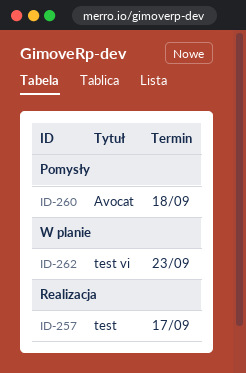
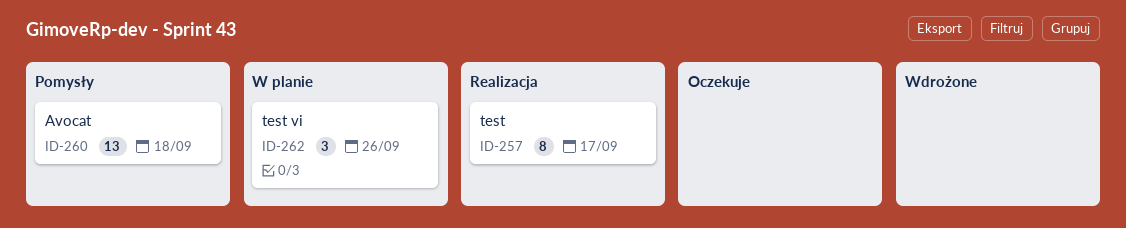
ID-262, due: Sep 23 -> Sep 26

